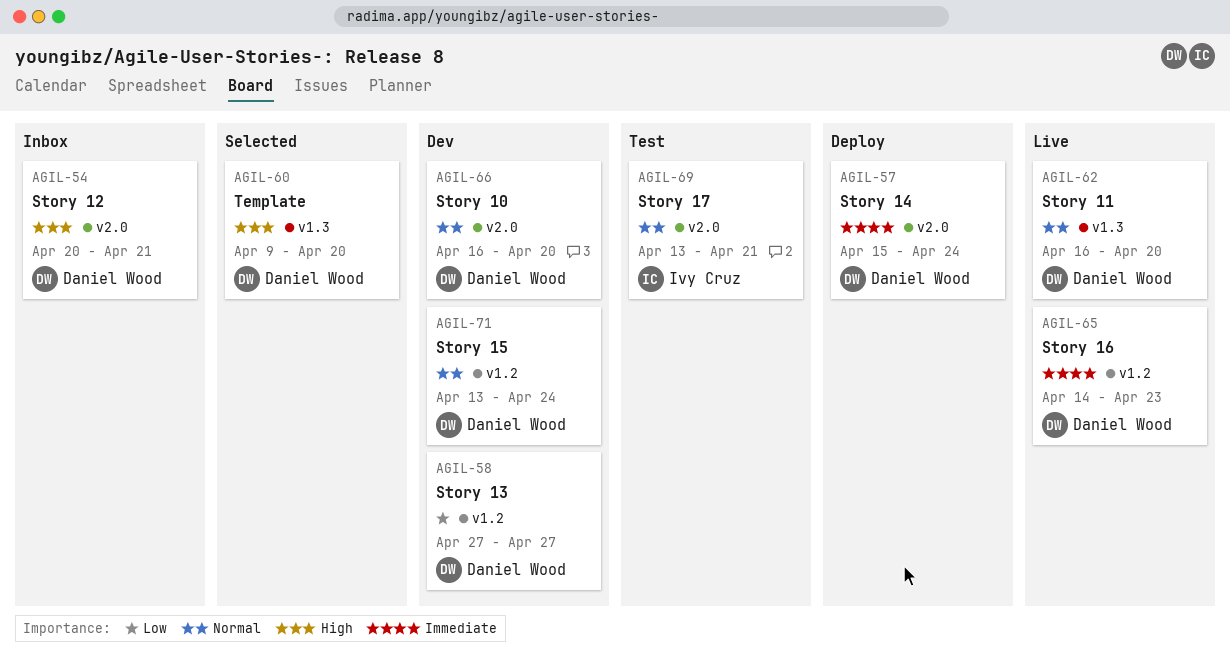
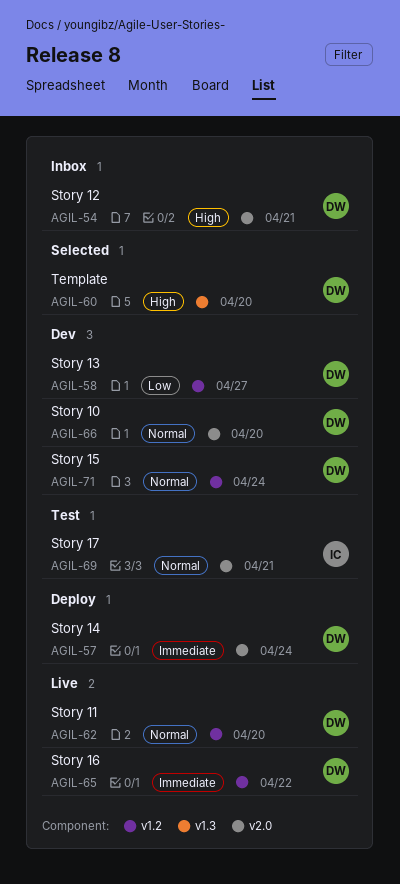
AGIL-62, label: v1.3 -> v1.2
AGIL-65, due: Apr 23 -> Apr 22

